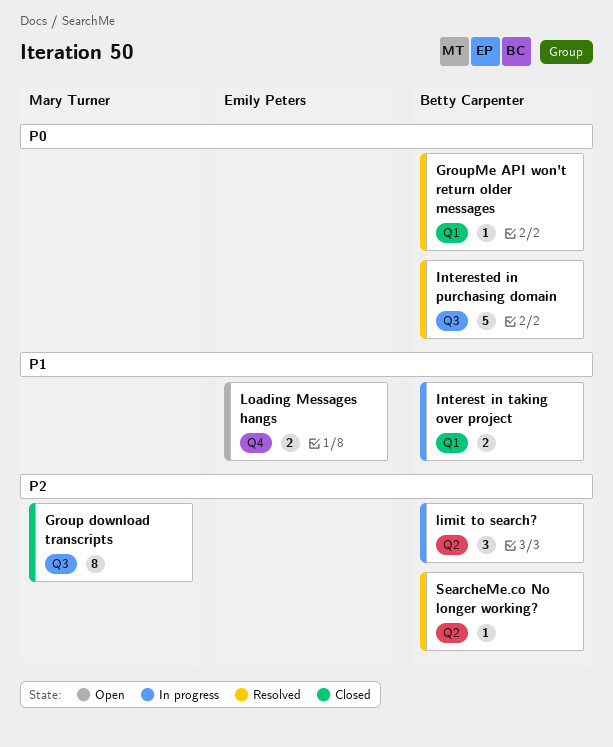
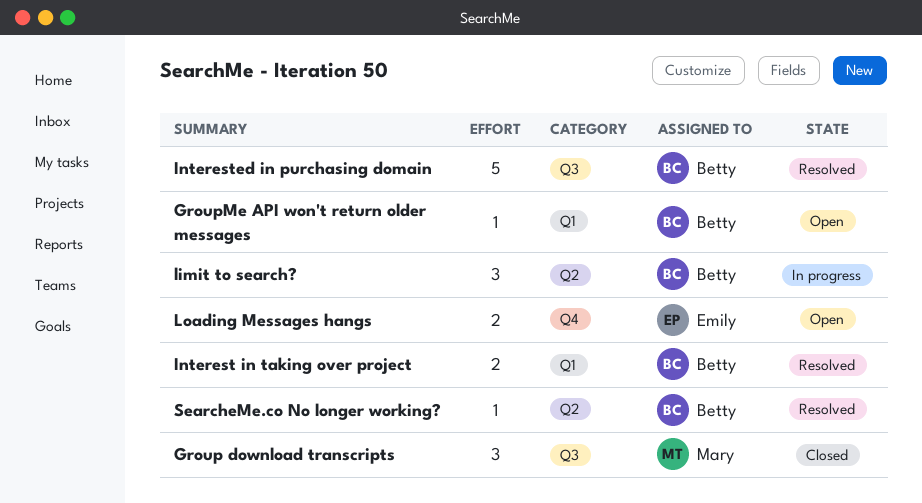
Group download transcripts, estimate: 8 -> 3
GroupMe API won't return older messages, status: Resolved -> Open
Interest in taking over project, status: In progress -> Resolved

